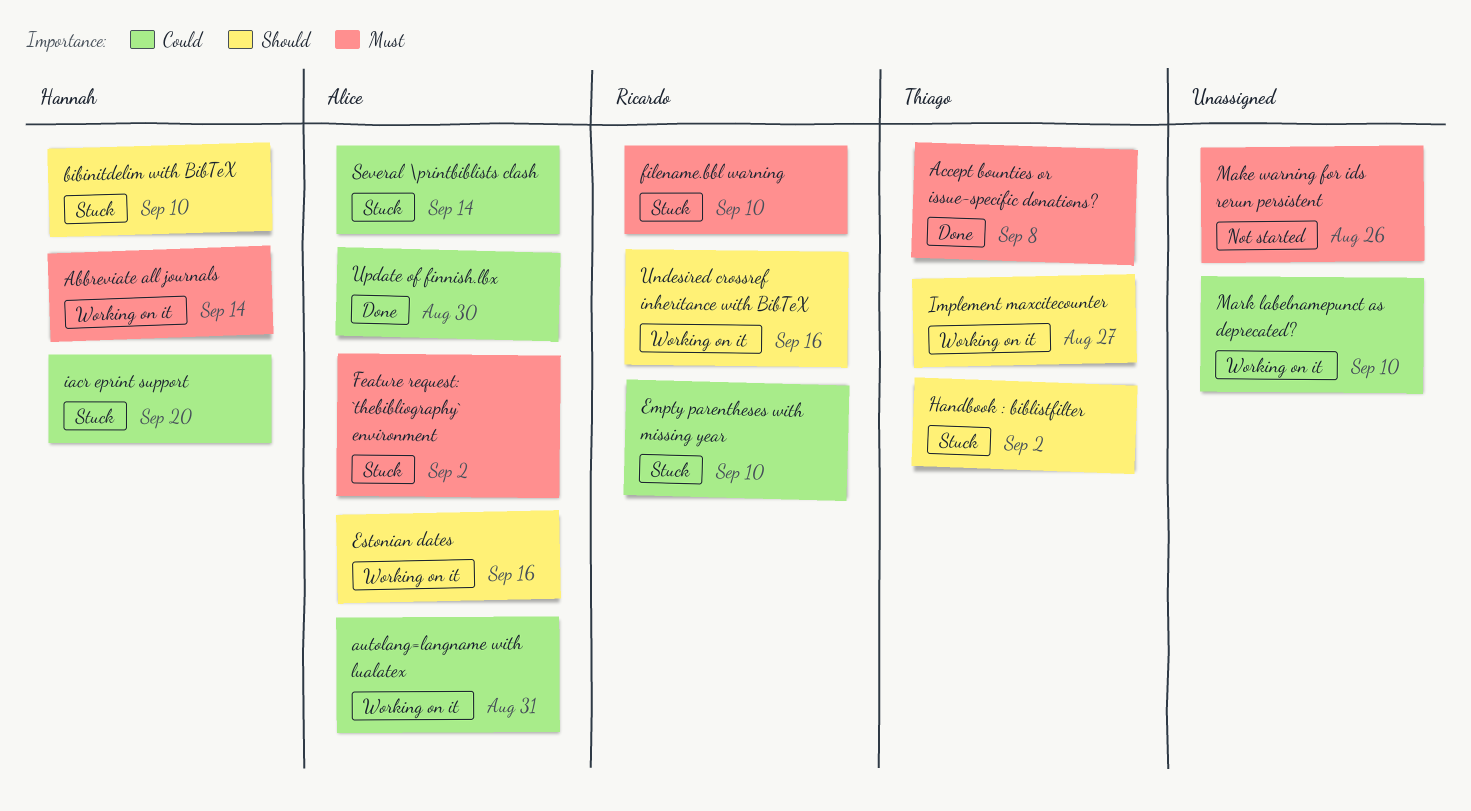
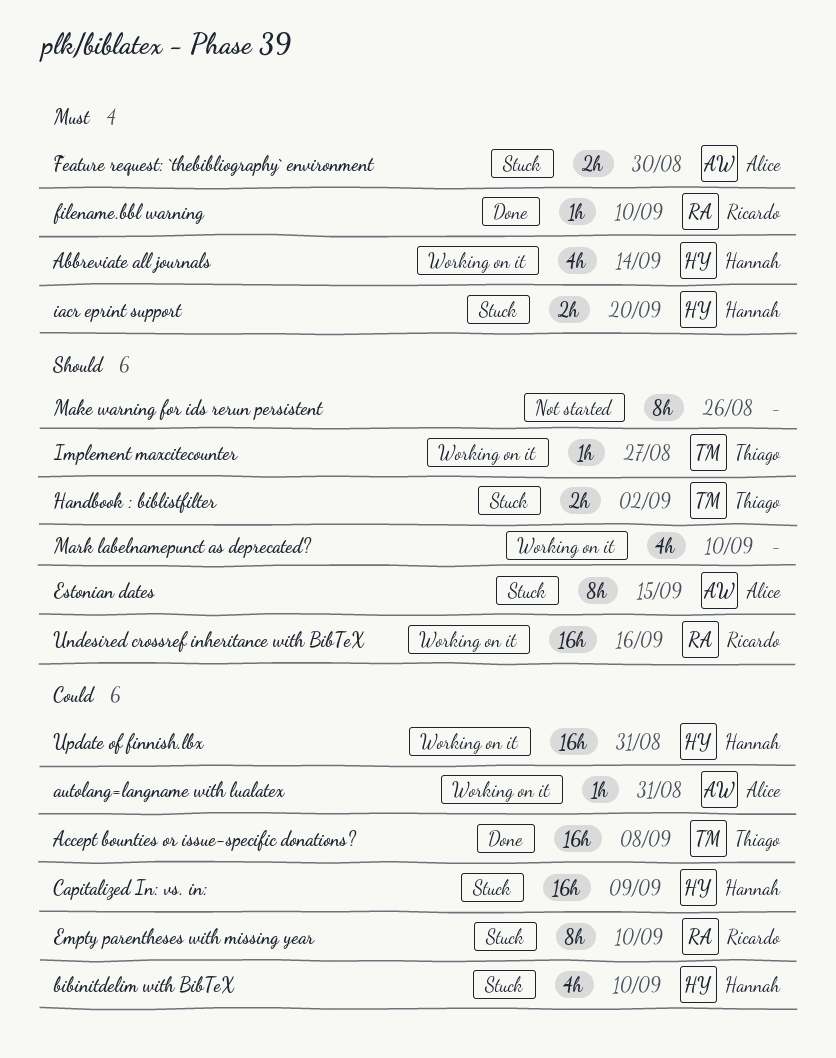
Accept bounties or issue-specific donations?, priority: Must -> Could
bibinitdelim with BibTeX, priority: Should -> Could
Capitalized In: vs. in:: none -> present
Estonian dates, status: Working on it -> Stuck
Estonian dates, due: Sep 16 -> Sep 15
Feature request: `thebibliography` environment, due: Sep 2 -> Aug 30
filename.bbl warning, status: Stuck -> Done
iacr eprint support, priority: Could -> Must
Make warning for ids rerun persistent, priority: Must -> Should
Mark labelnamepunct as deprecated?, priority: Could -> Should
Several \printbiblists clash: present -> none
Update of finnish.lbx, status: Done -> Working on it
Update of finnish.lbx, owner: Alice -> Hannah
Update of finnish.lbx, due: Aug 30 -> Aug 31

